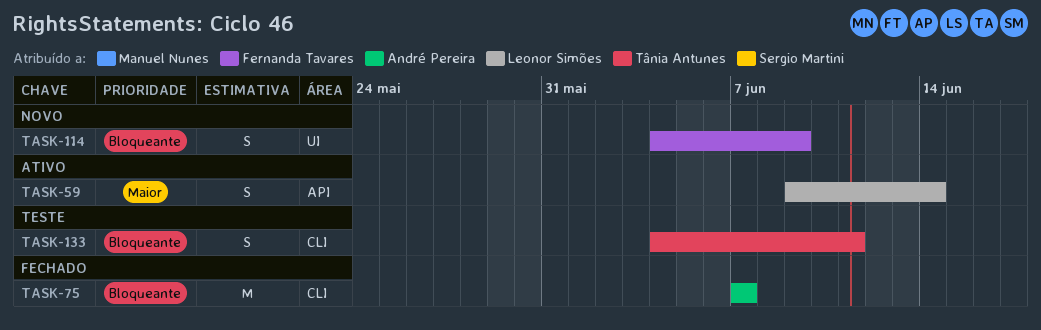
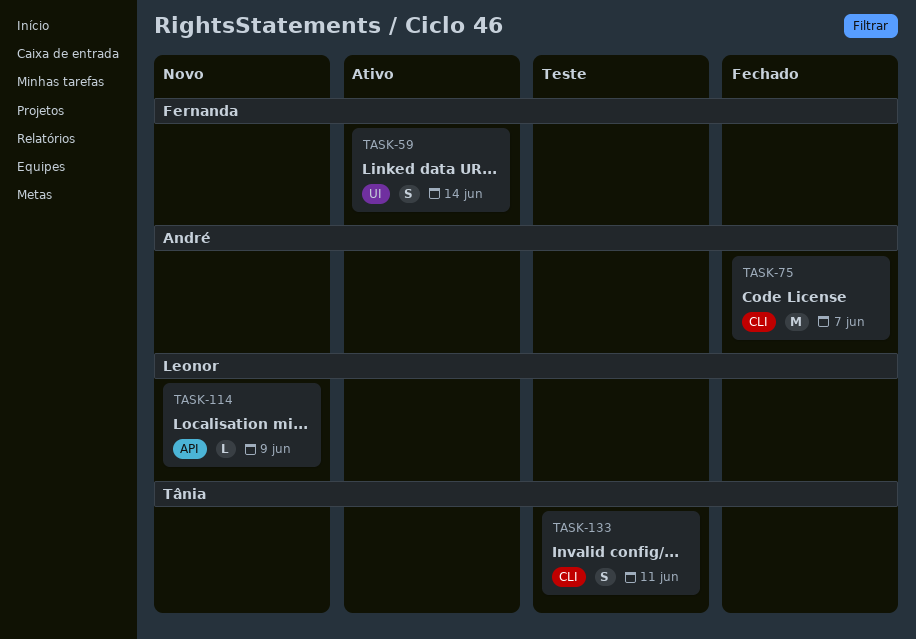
TASK-59, owner: Leonor Simões -> Fernanda Tavares
TASK-59, label: API -> UI
TASK-114, owner: Fernanda Tavares -> Leonor Simões
TASK-114, label: UI -> API
TASK-114, estimate: S -> L

